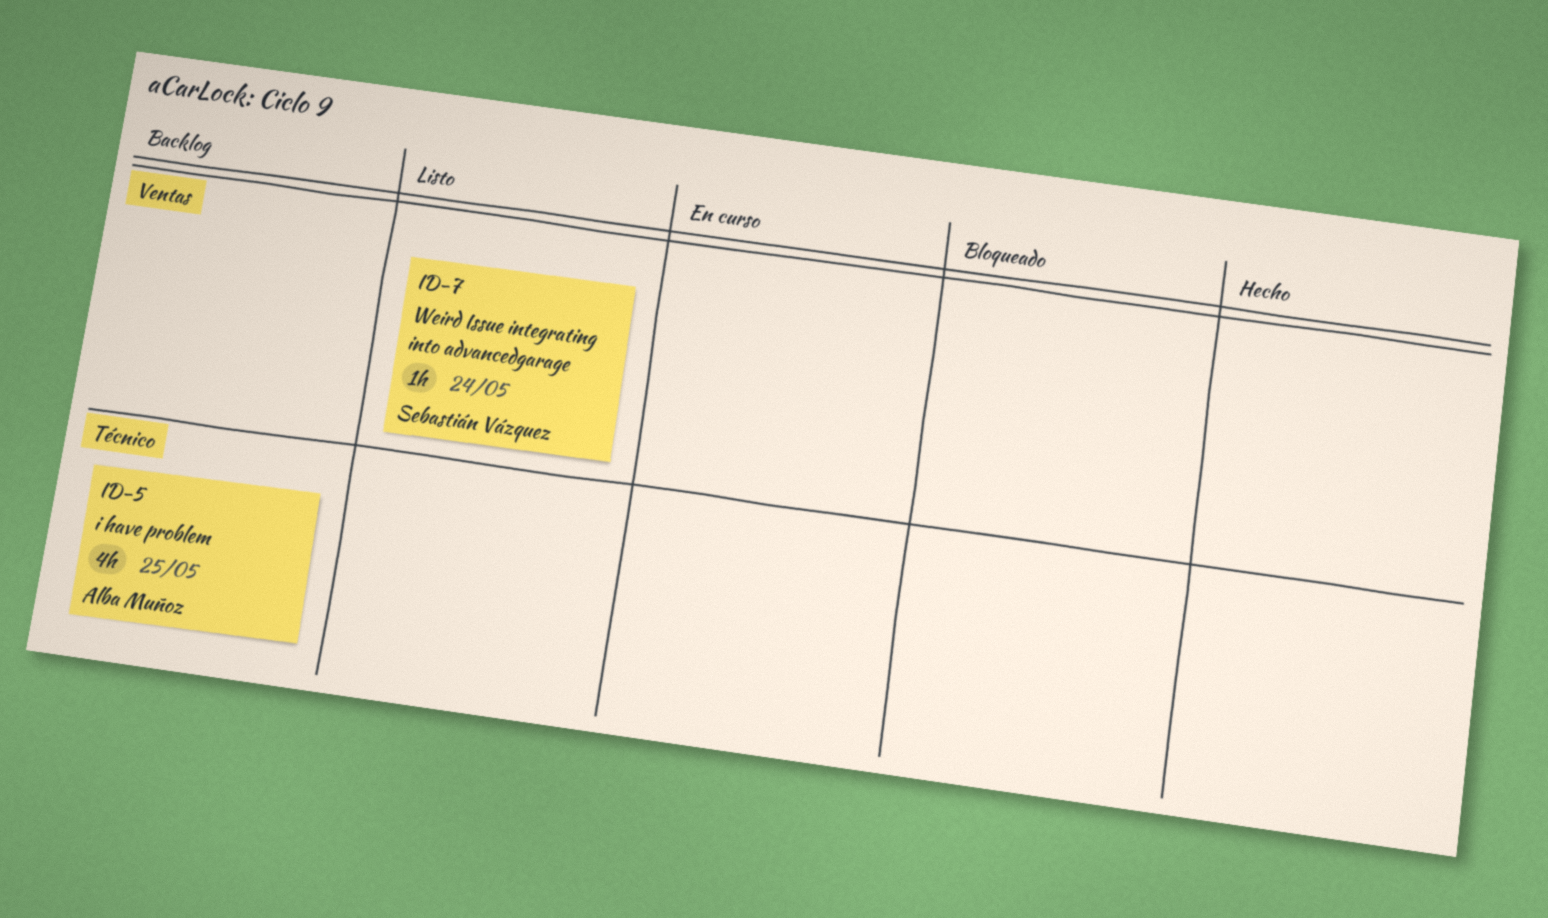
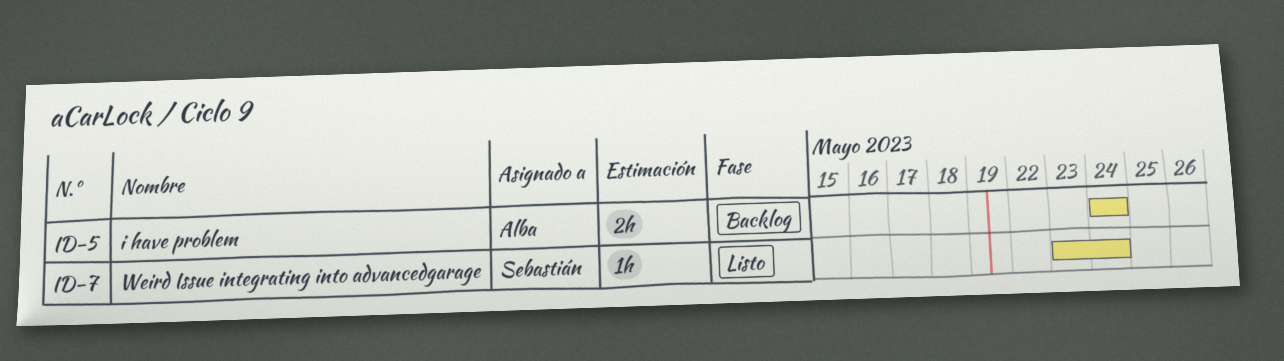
ID-5, estimate: 4h -> 2h
ID-5, due: May 25 -> May 24

